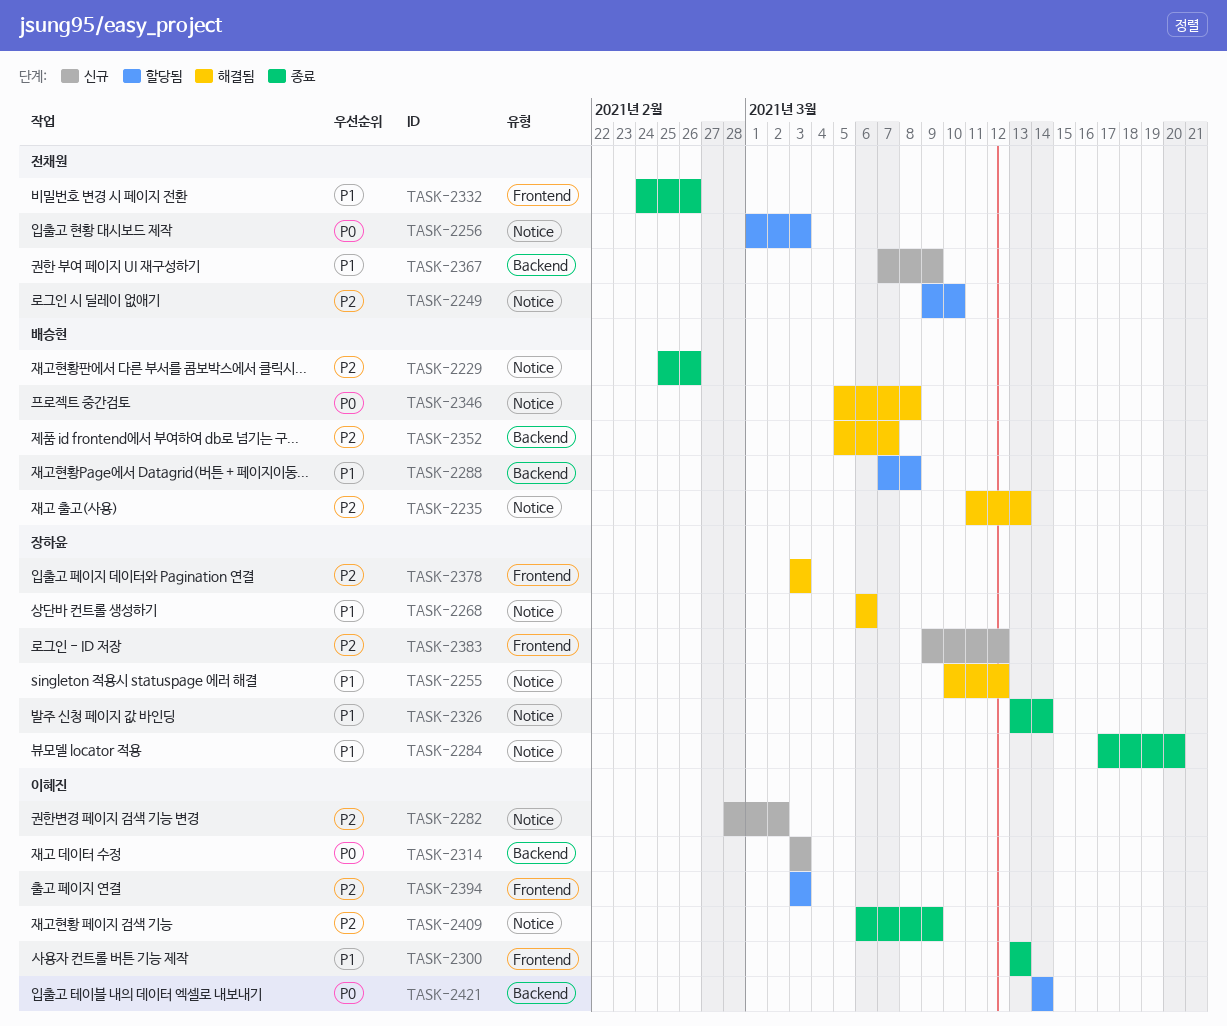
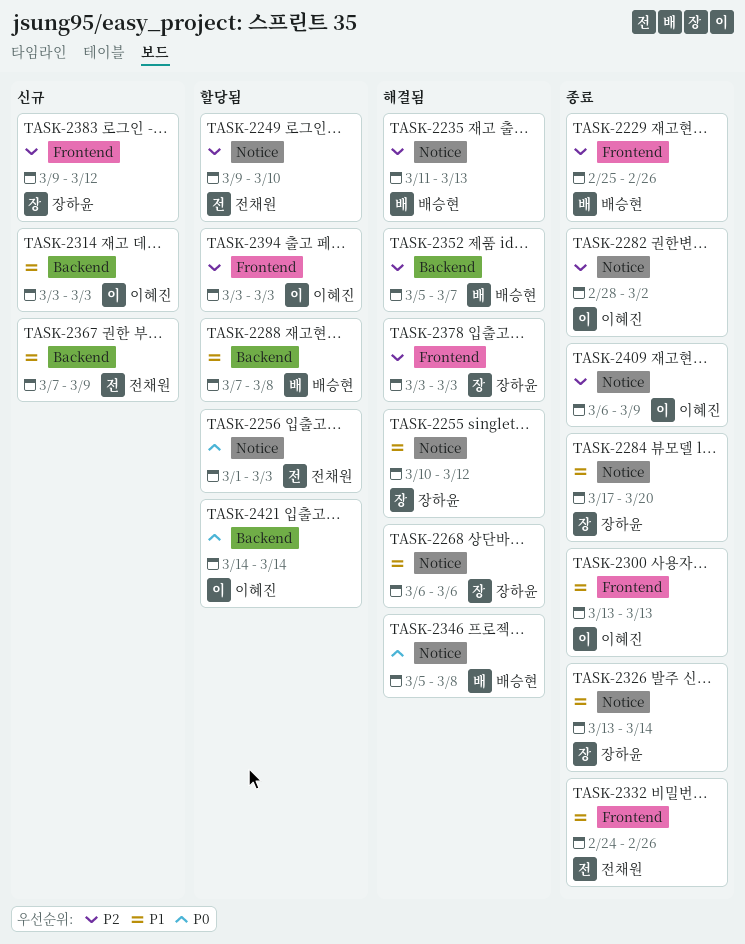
TASK-2229, label: Notice -> Frontend
TASK-2282, status: 신규 -> 종료
TASK-2314, priority: P0 -> P1

